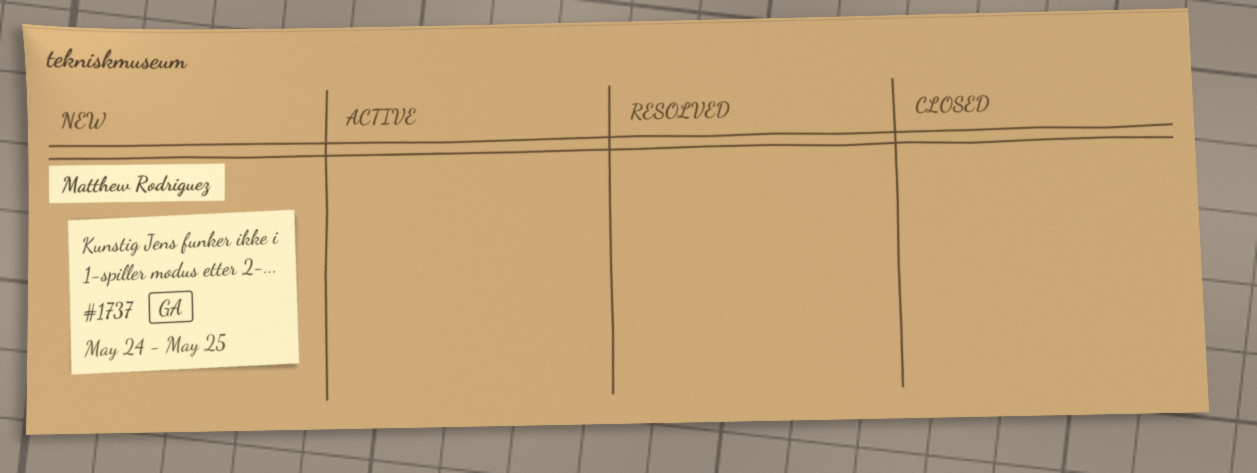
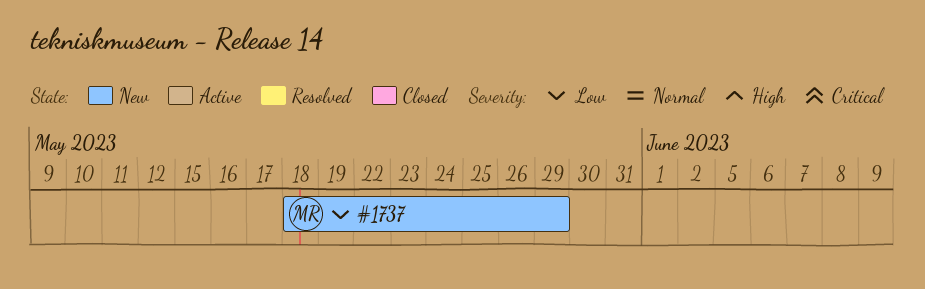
#1737, start: May 24 -> May 18
#1737, due: May 25 -> May 29

